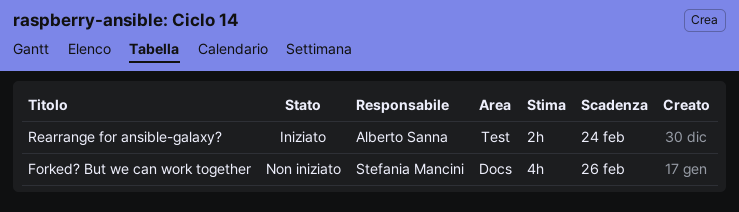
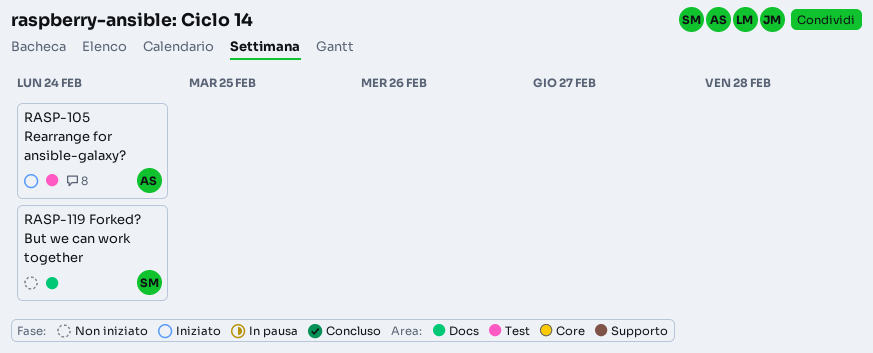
Forked? But we can work together, due: Feb 26 -> Feb 24

